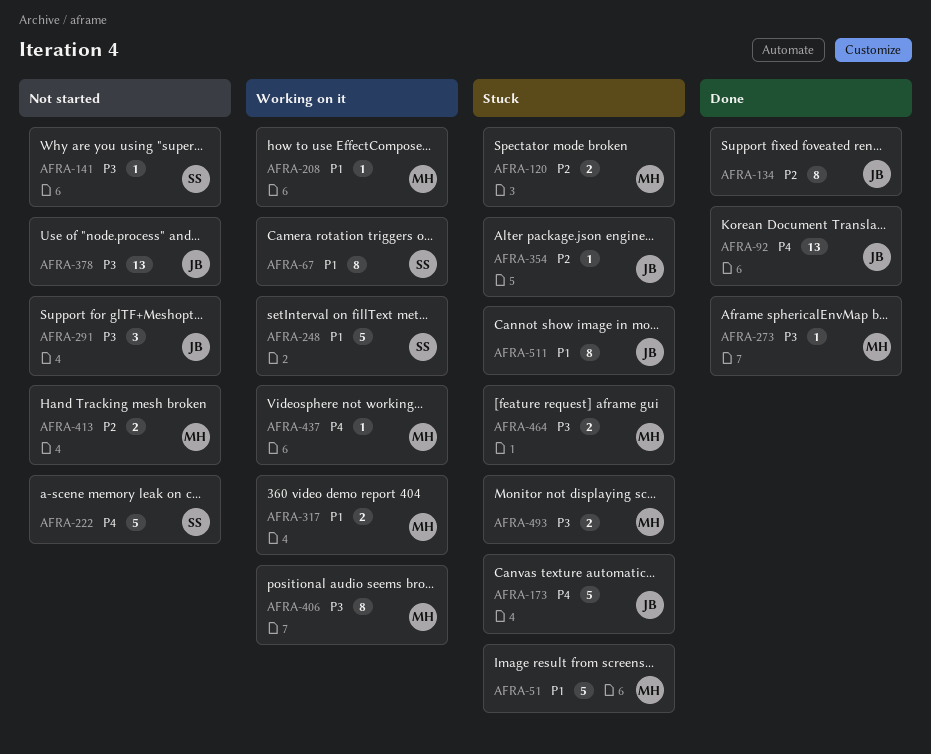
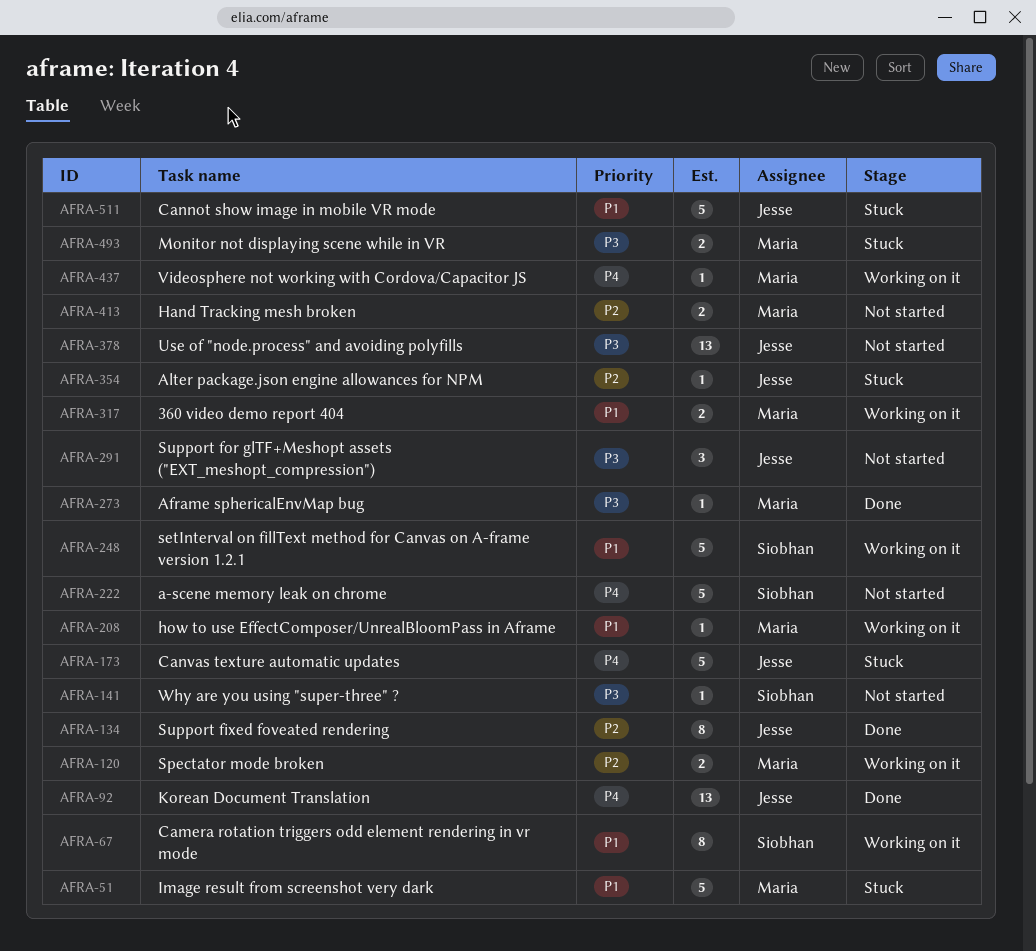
AFRA-120, status: Stuck -> Working on it
AFRA-406: present -> none
AFRA-464: present -> none
AFRA-511, estimate: 8 -> 5

